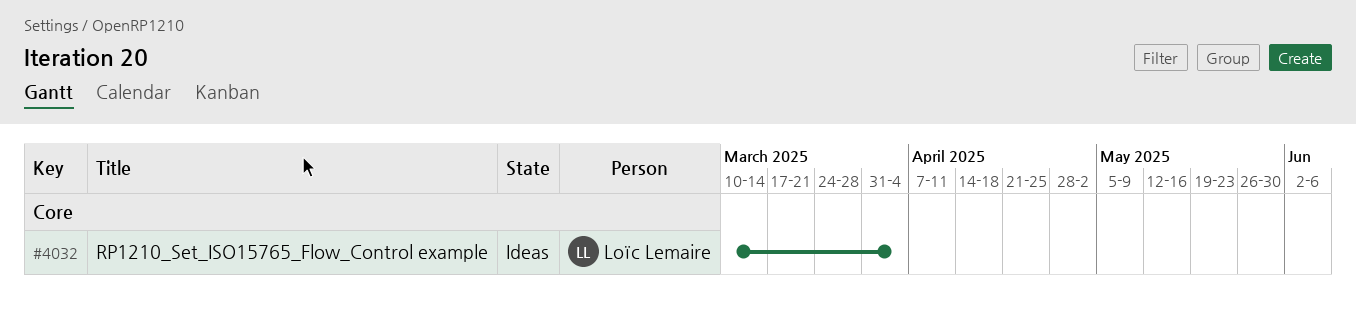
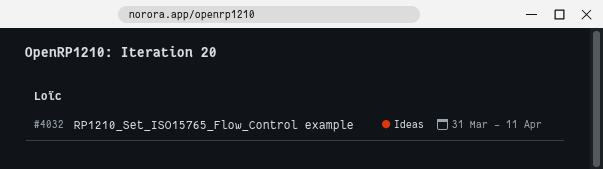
#4032, start: Mar 10 -> Mar 31
#4032, due: Apr 4 -> Apr 11

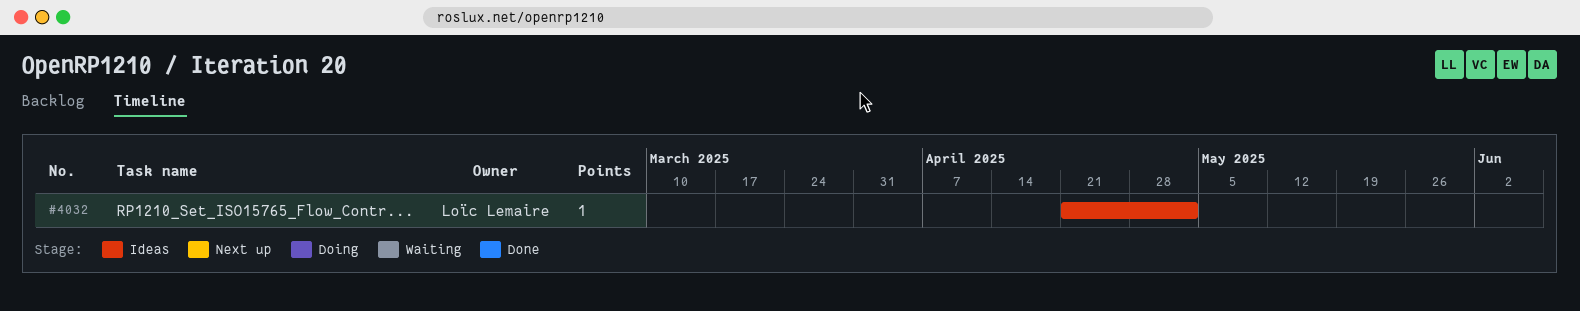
#4032, start: Mar 31 -> Apr 21
#4032, due: Apr 11 -> May 2

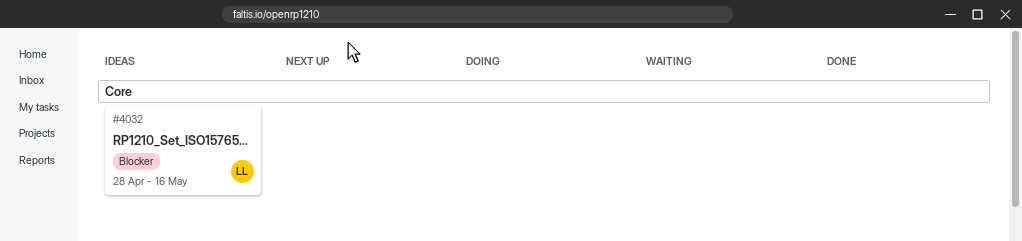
#4032, start: Apr 21 -> Apr 28
#4032, due: May 2 -> May 16

